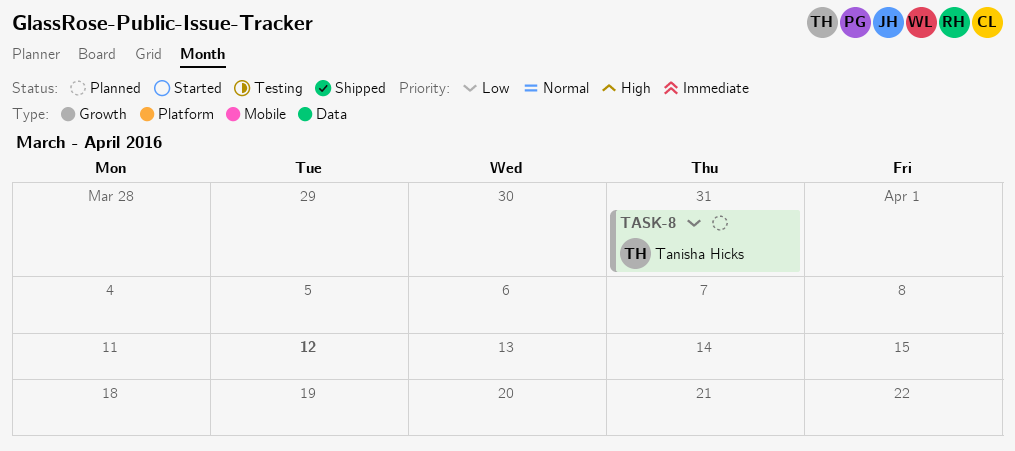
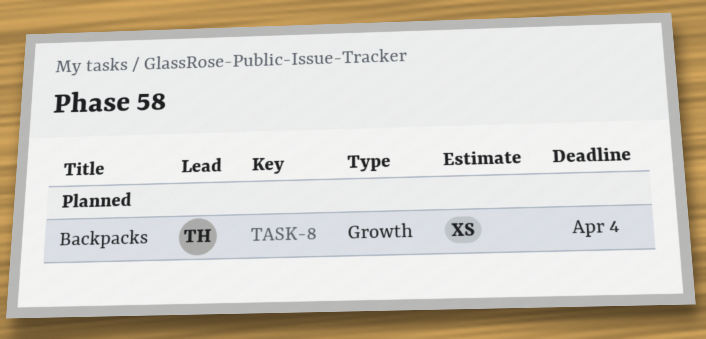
TASK-8, due: Mar 31 -> Apr 4

